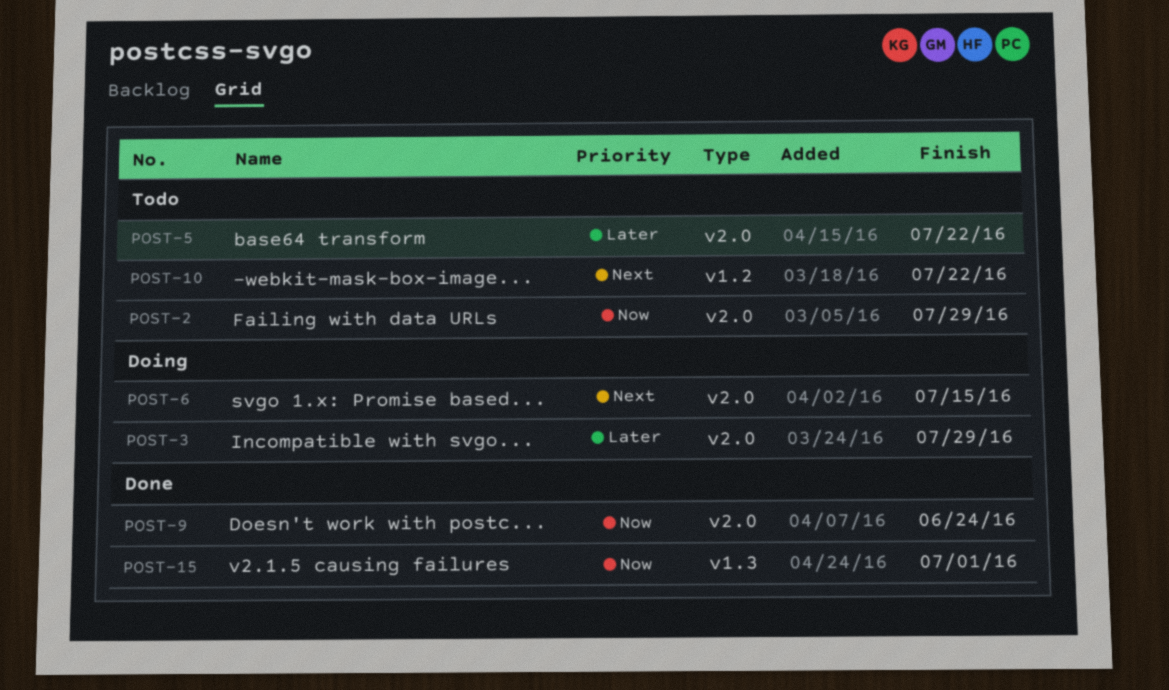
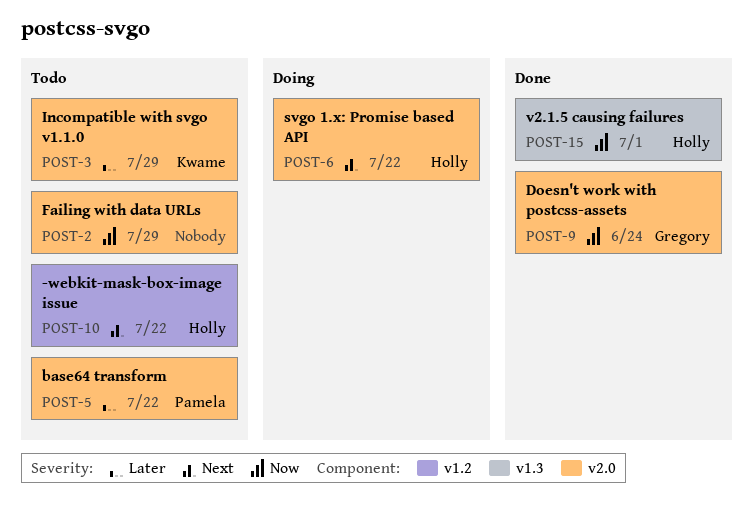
POST-3, status: Doing -> Todo
POST-6, due: Jul 15 -> Jul 22

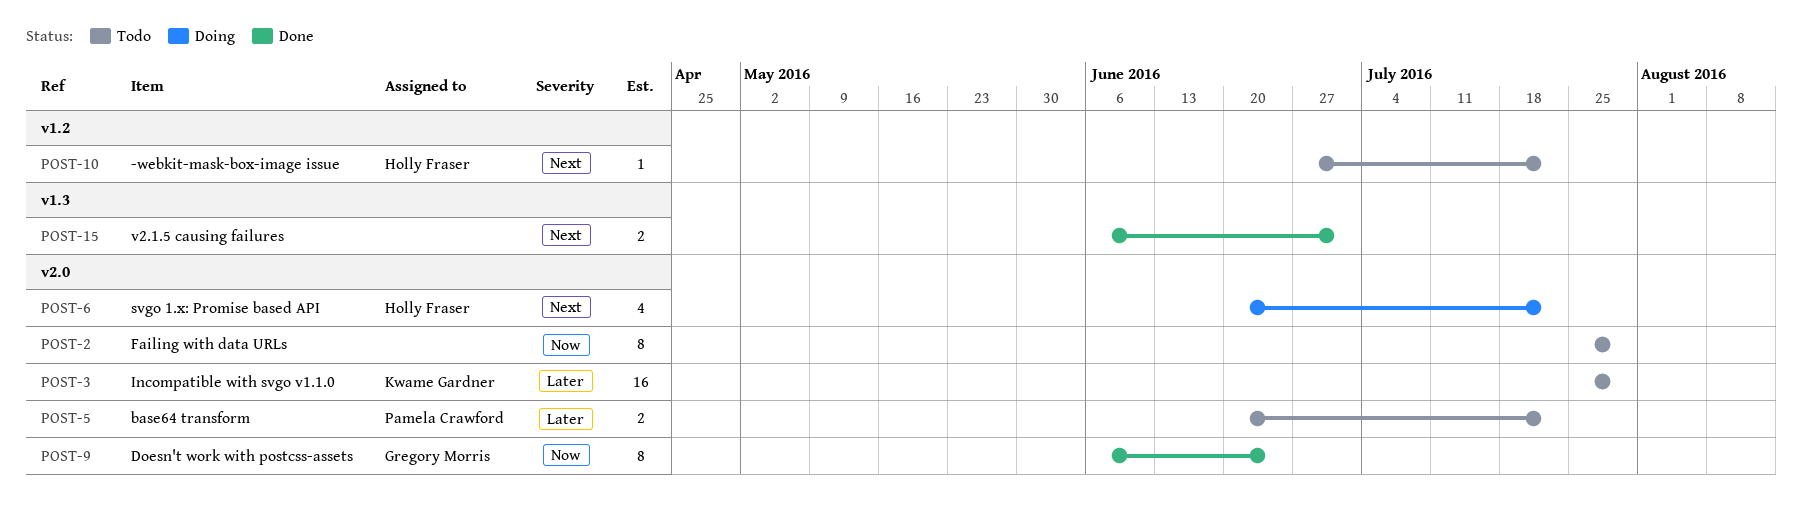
POST-15, owner: Holly Fraser -> none
POST-15, priority: Now -> Next

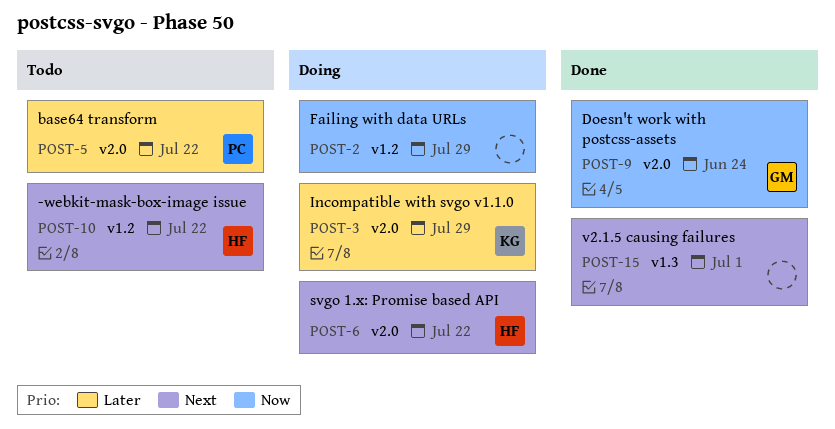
POST-2, status: Todo -> Doing
POST-2, label: v2.0 -> v1.2
POST-3, status: Todo -> Doing

